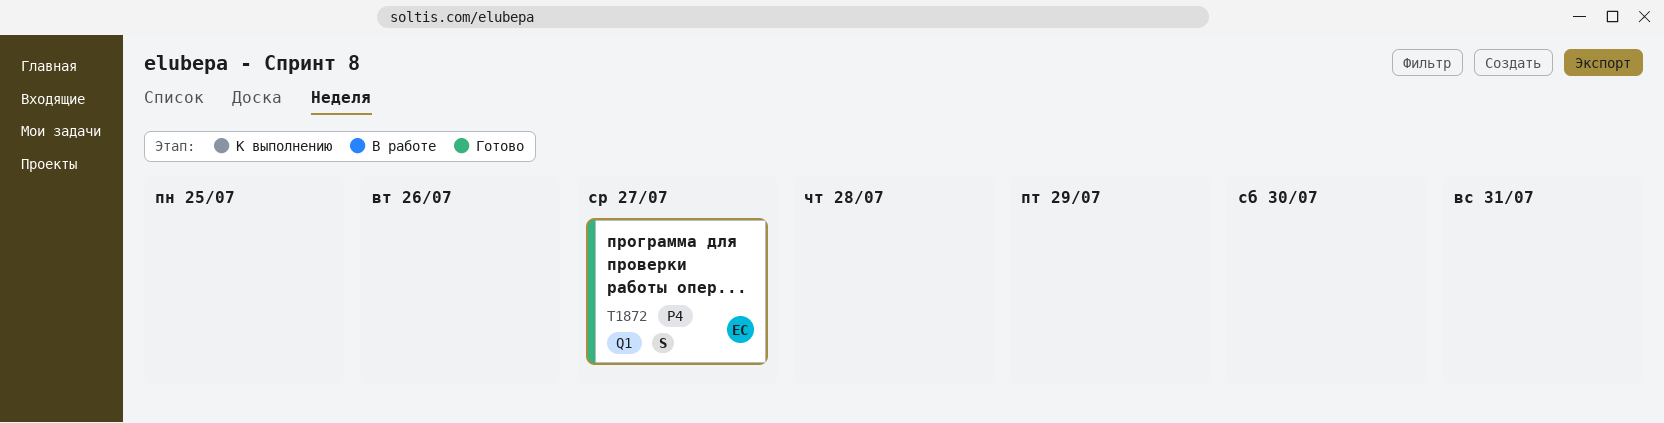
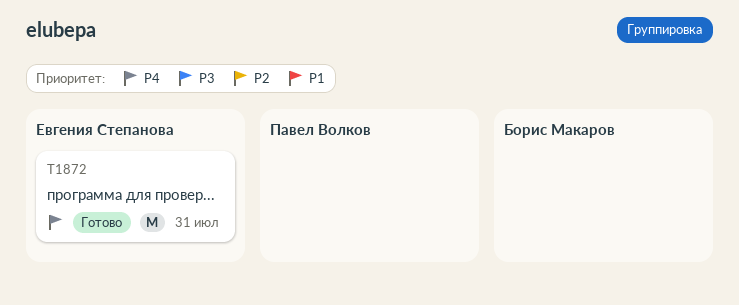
T1872, estimate: S -> M
T1872, due: Jul 27 -> Jul 31

